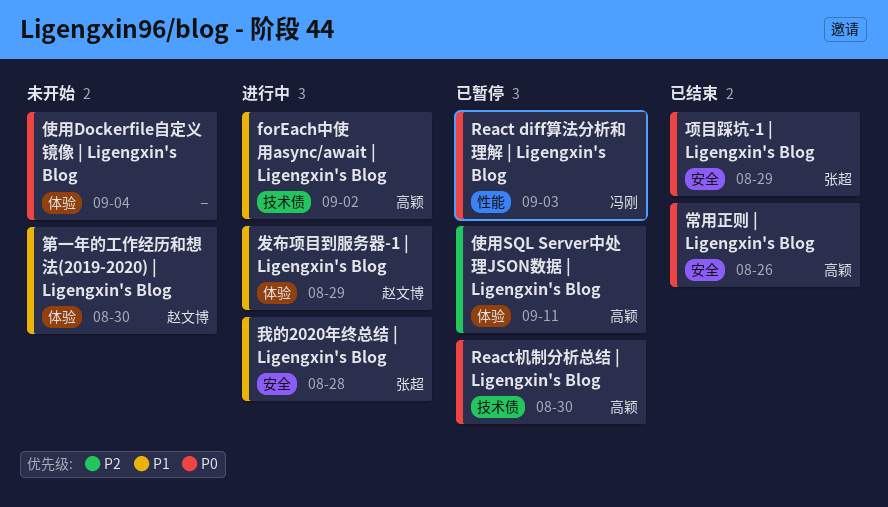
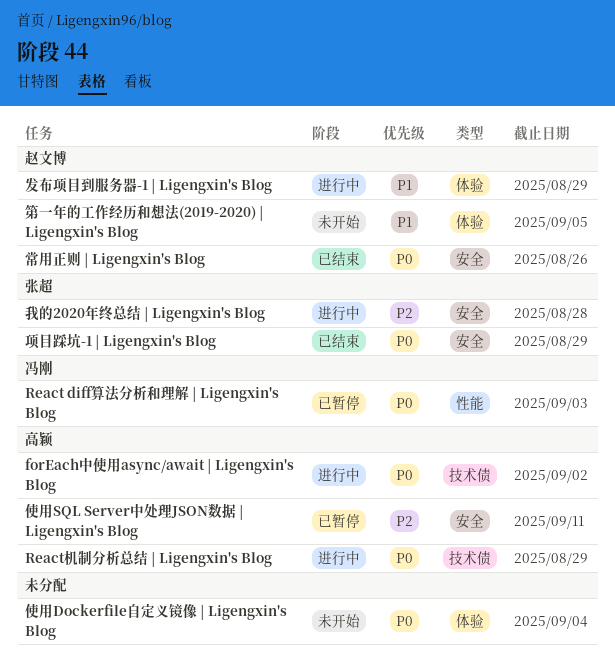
forEach中使用async/await | Ligengxin's Blog, priority: P1 -> P0
React机制分析总结 | Ligengxin's Blog, status: 已暂停 -> 进行中
React机制分析总结 | Ligengxin's Blog, due: Aug 30 -> Aug 29
使用SQL Server中处理JSON数据 | Ligengxin's Blog, label: 体验 -> 安全
常用正则 | Ligengxin's Blog, owner: 高颖 -> 赵文博
我的2020年终总结 | Ligengxin's Blog, priority: P1 -> P2
第一年的工作经历和想法(2019-2020) | Ligengxin's Blog, due: Aug 30 -> Sep 5

